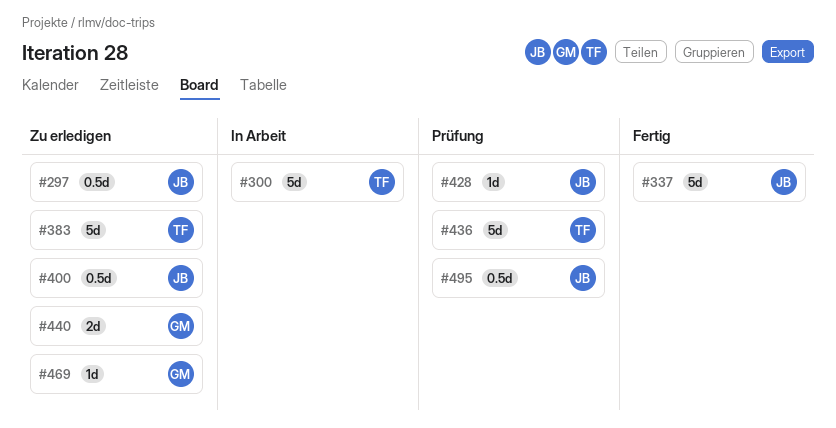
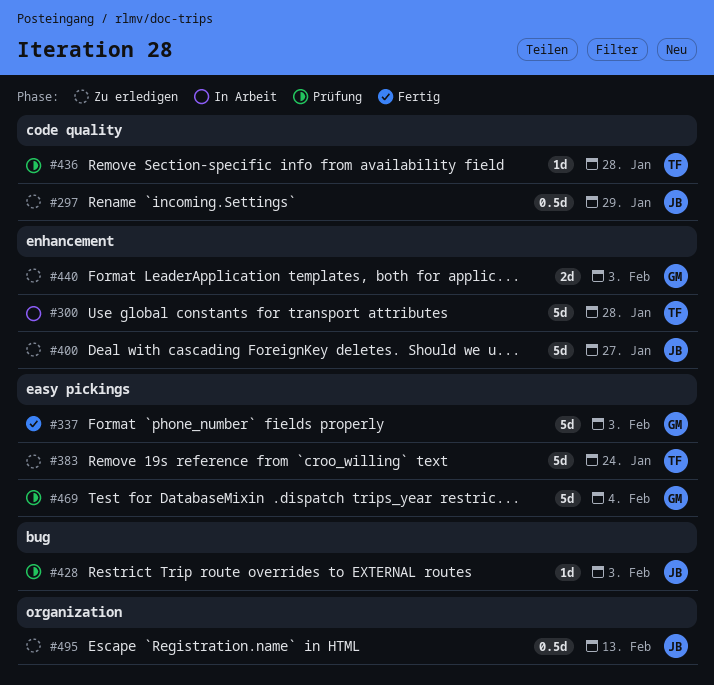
#337, owner: JB -> GM
#400, estimate: 0.5d -> 5d
#436, estimate: 5d -> 1d
#469, status: Zu erledigen -> Prüfung
#469, estimate: 1d -> 5d
#495, status: Prüfung -> Zu erledigen

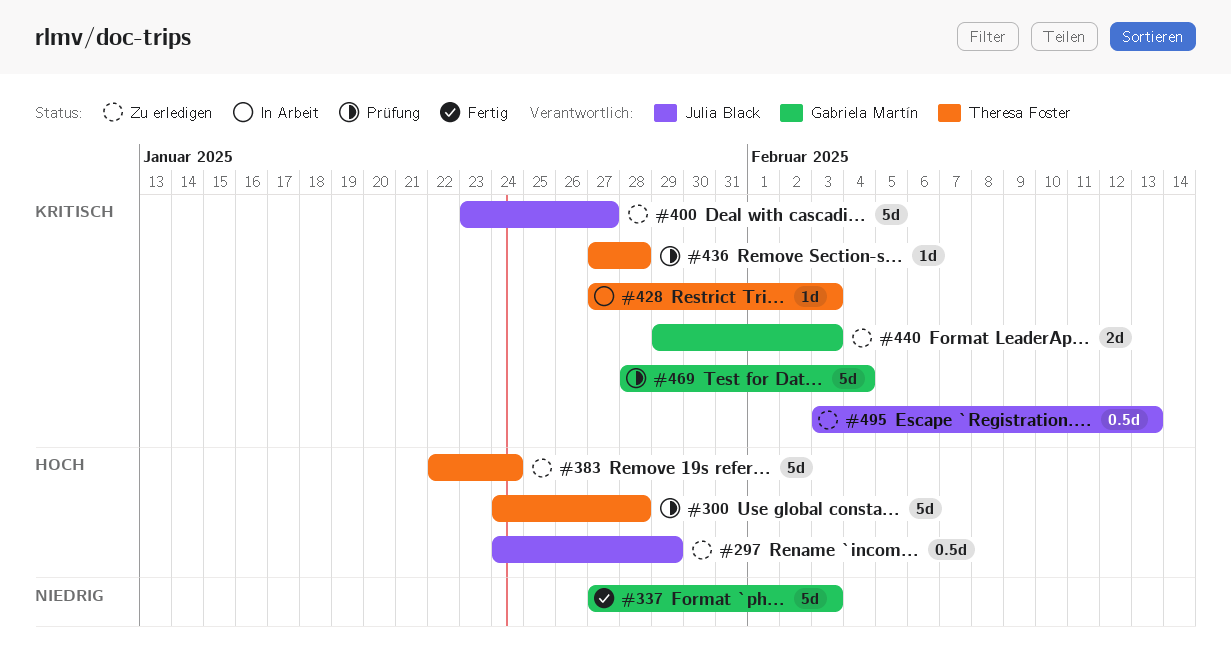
#300, status: In Arbeit -> Prüfung
#428, status: Prüfung -> In Arbeit
#428, owner: Julia Black -> Theresa Foster

